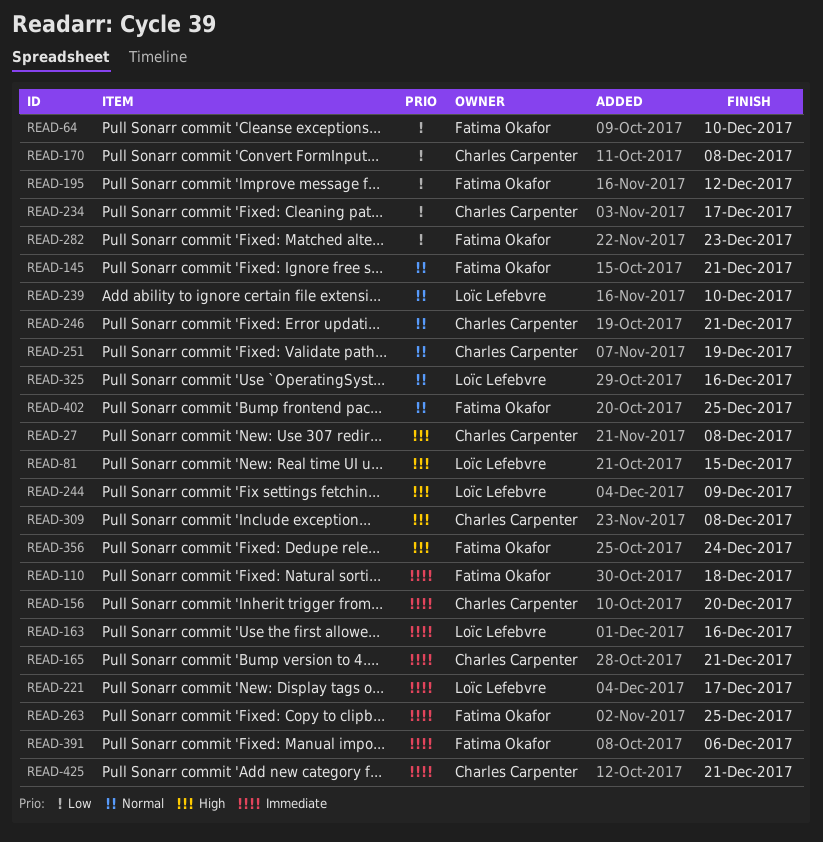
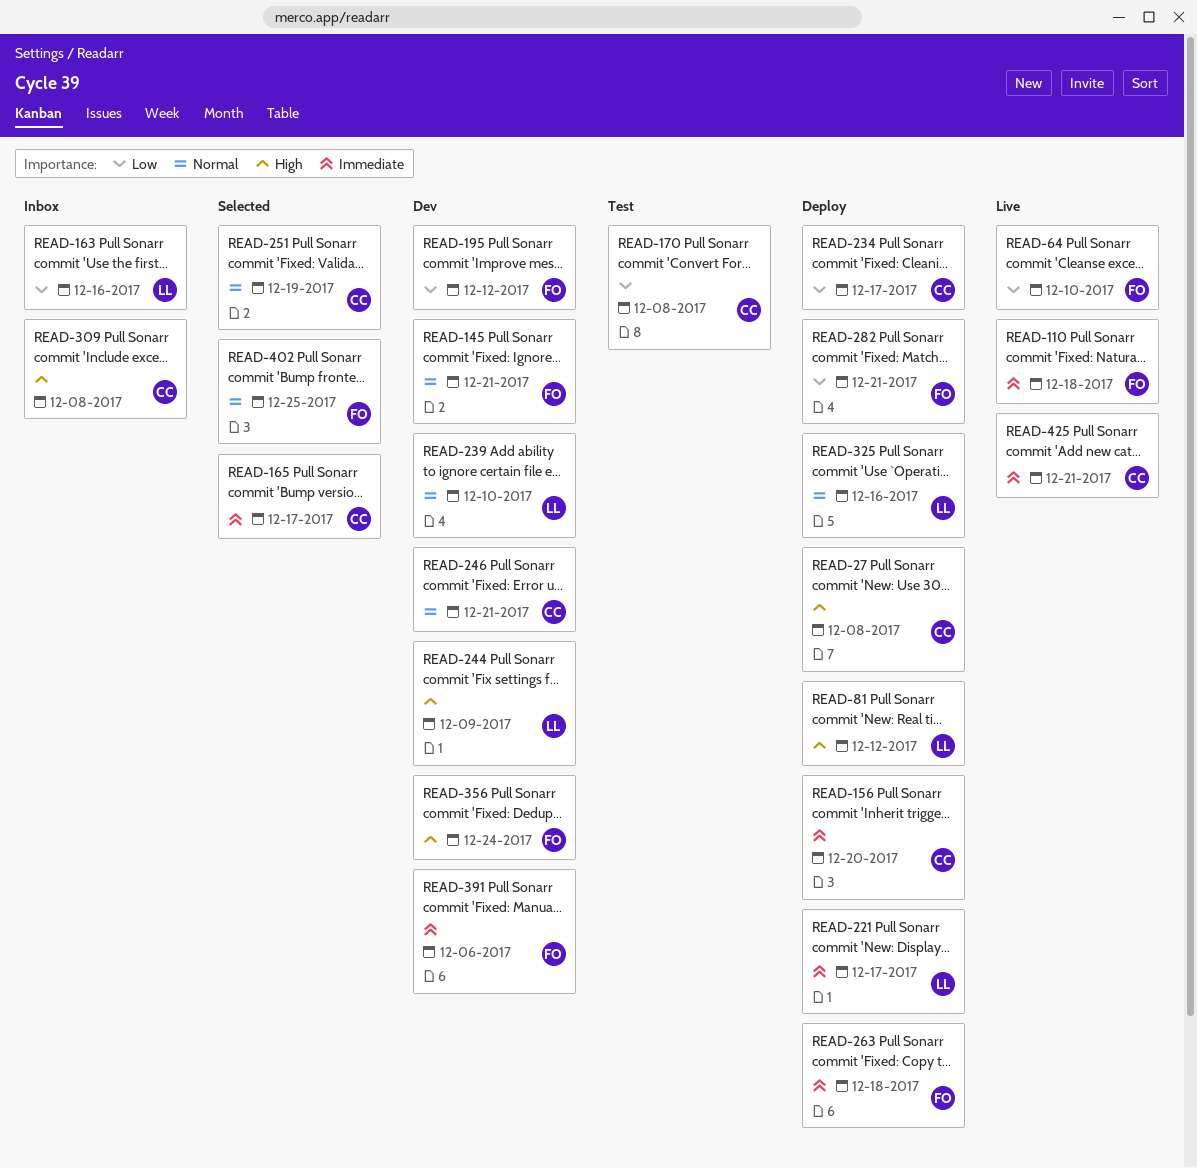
READ-81, due: Dec 15 -> Dec 12
READ-163, priority: Immediate -> Low
READ-165, due: Dec 21 -> Dec 17
READ-263, due: Dec 25 -> Dec 18
READ-282, due: Dec 23 -> Dec 21

